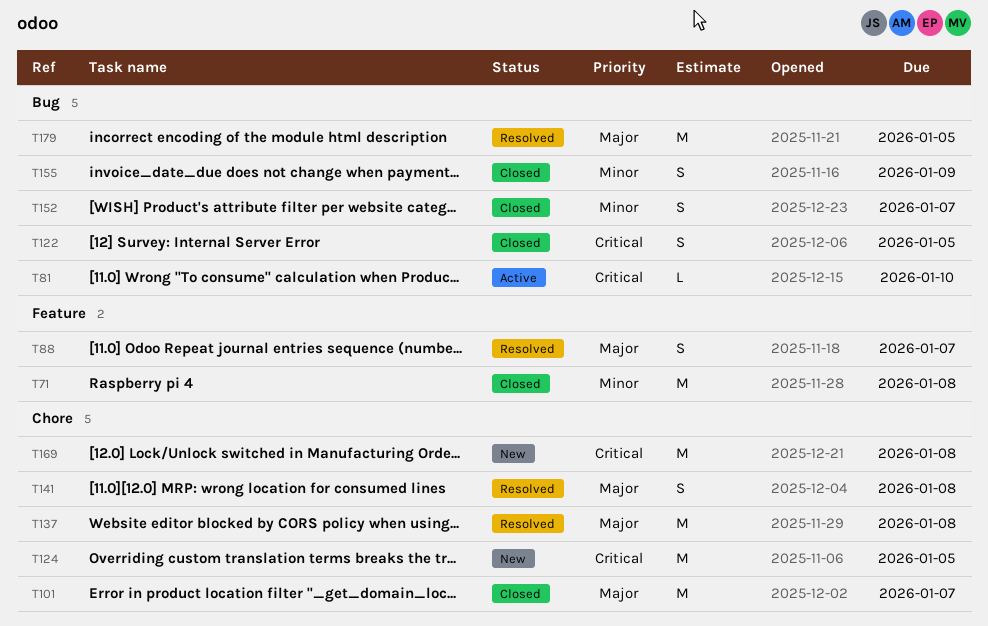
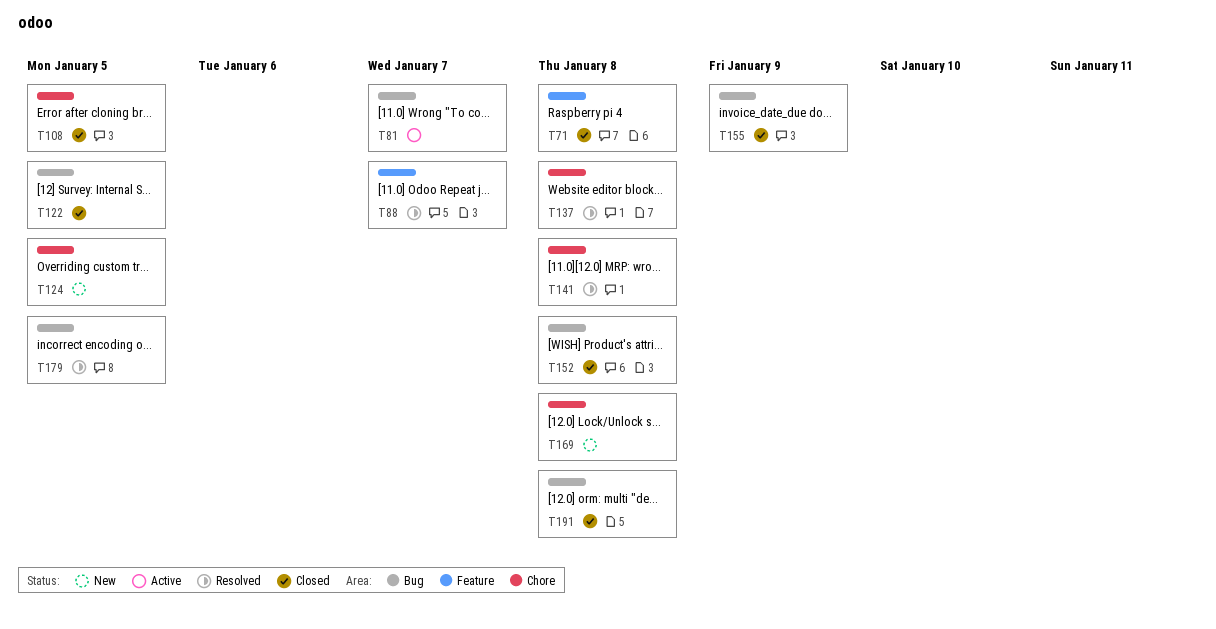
T81, due: Jan 10 -> Jan 7
T101: present -> none
T108: none -> present
T152, due: Jan 7 -> Jan 8
T191: none -> present

